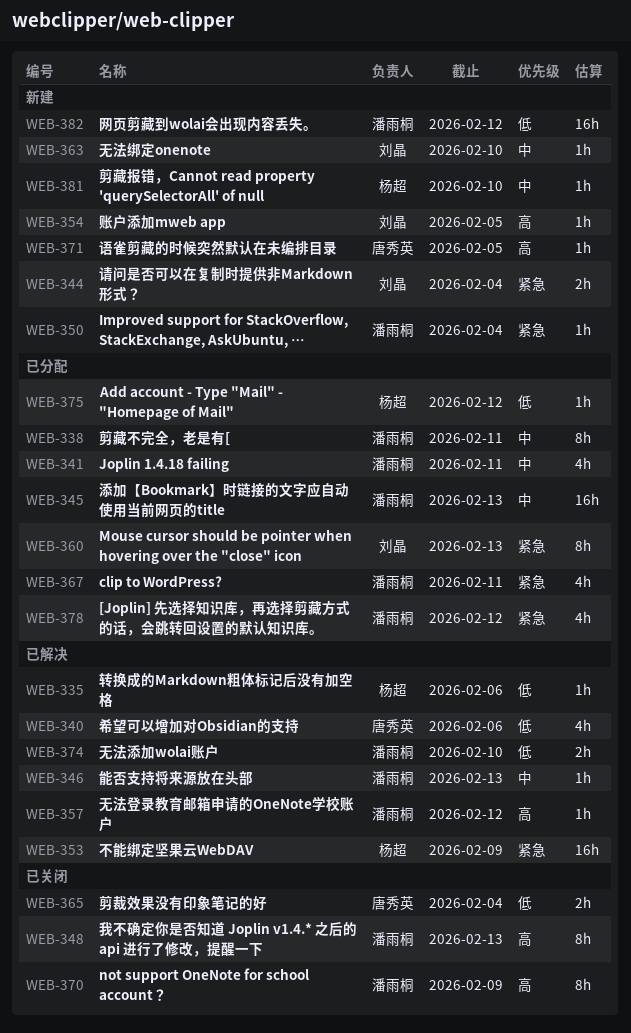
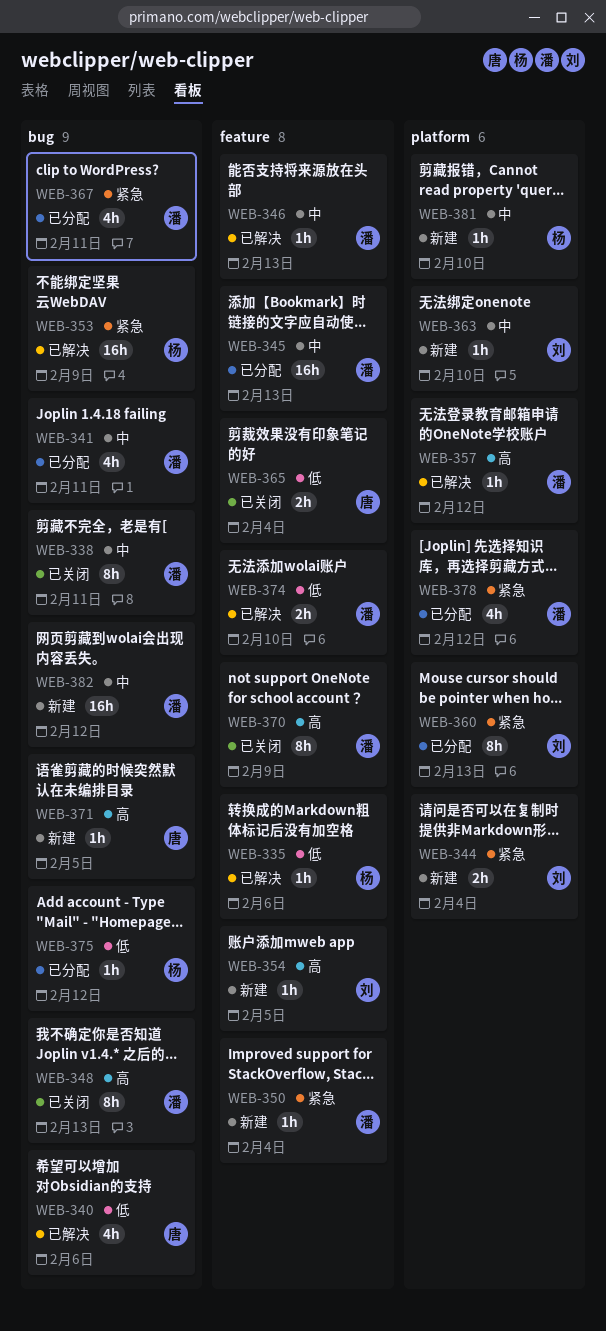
WEB-338, status: 已分配 -> 已关闭
WEB-382, priority: 低 -> 中

